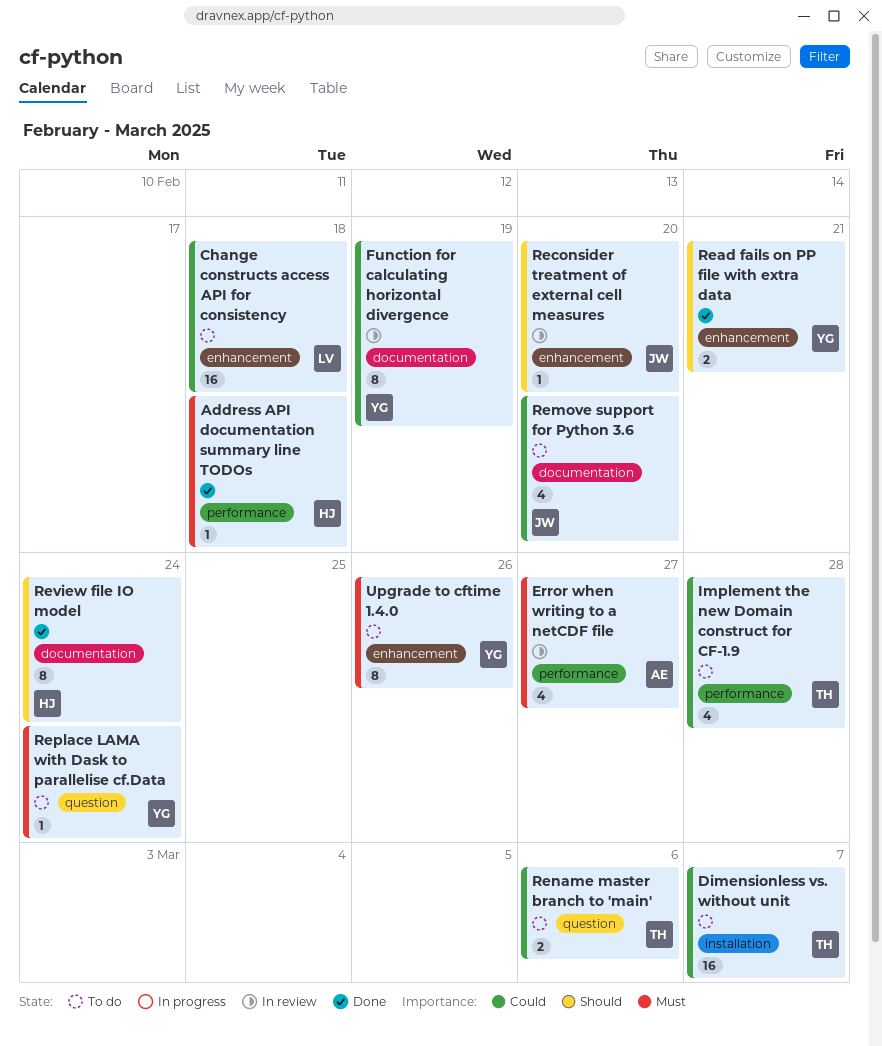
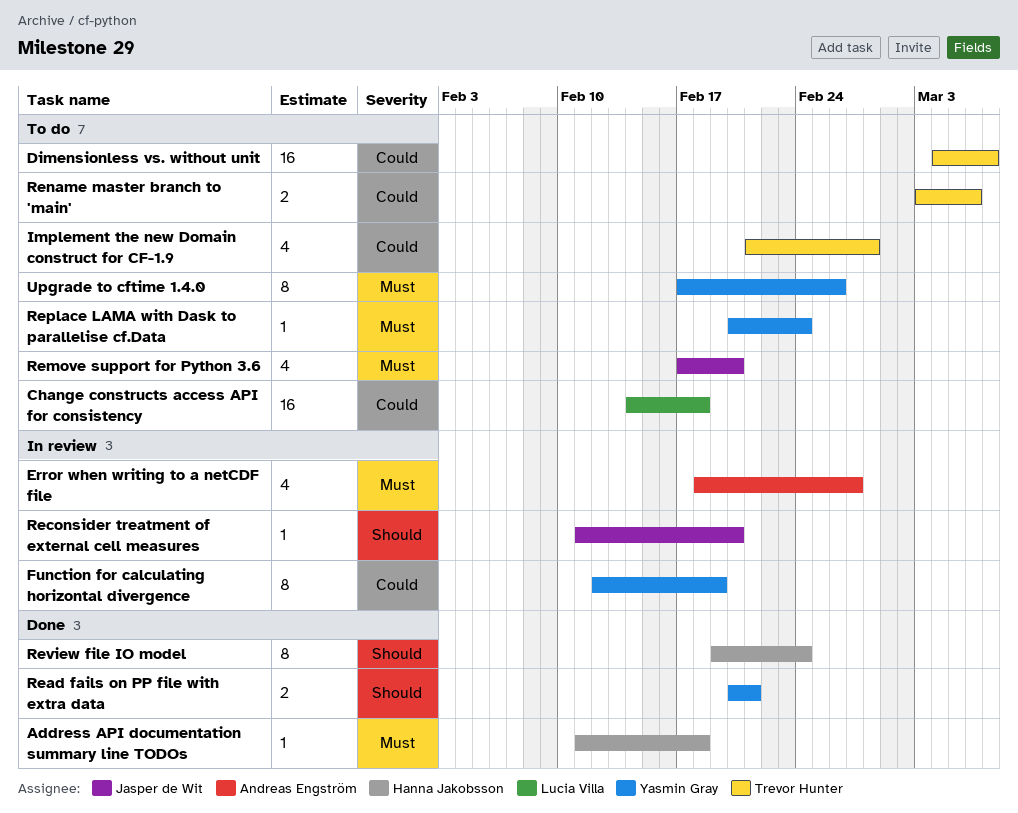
Remove support for Python 3.6, priority: Could -> Must

